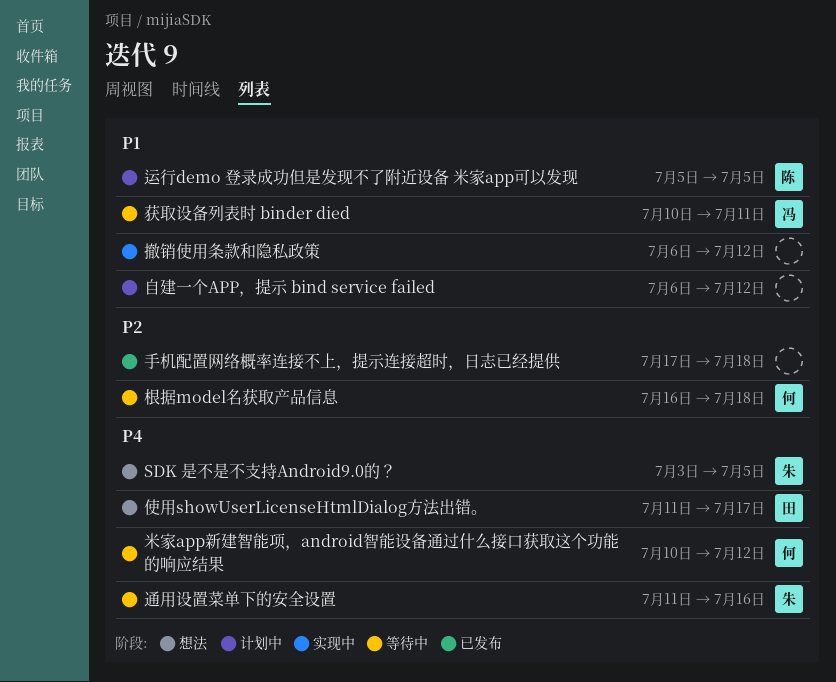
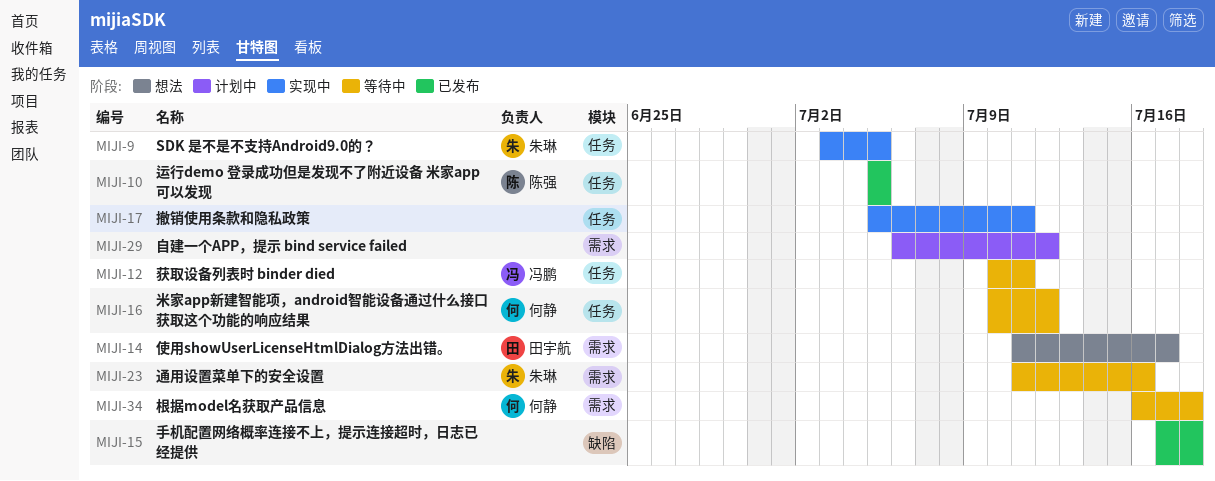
SDK 是不是不支持Android9.0的？, status: 想法 -> 实现中
撤销使用条款和隐私政策, start: Jul 6 -> Jul 5
撤销使用条款和隐私政策, due: Jul 12 -> Jul 11
运行demo 登录成功但是发现不了附近设备 米家app可以发现, status: 计划中 -> 已发布

